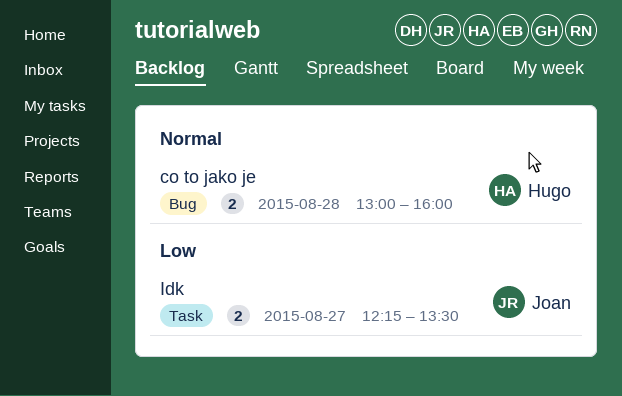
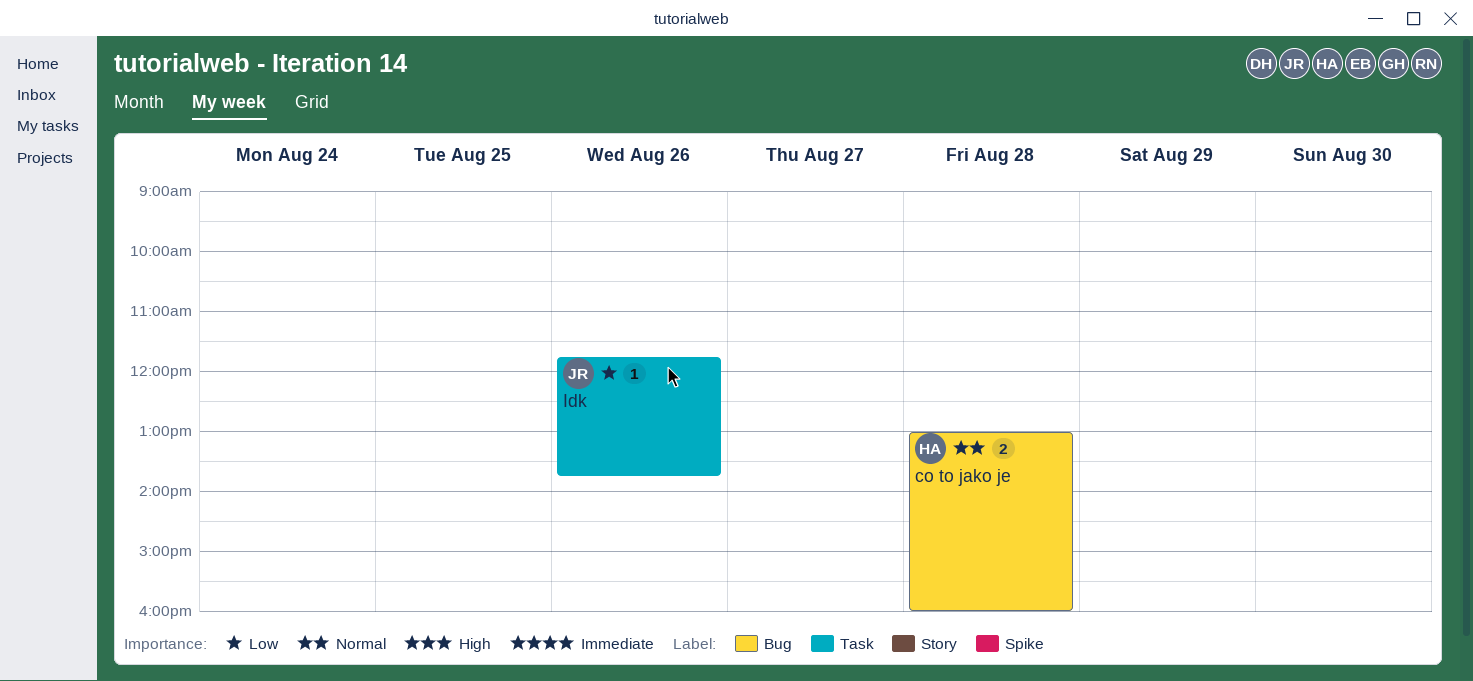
Idk, estimate: 2 -> 1
Idk, day: Aug 27 -> Aug 26
Idk, begins: 12:15 -> 11:45
Idk, ends: 13:30 -> 13:45

